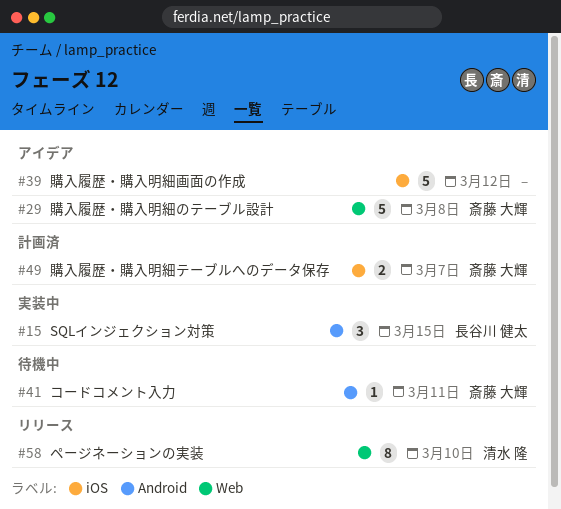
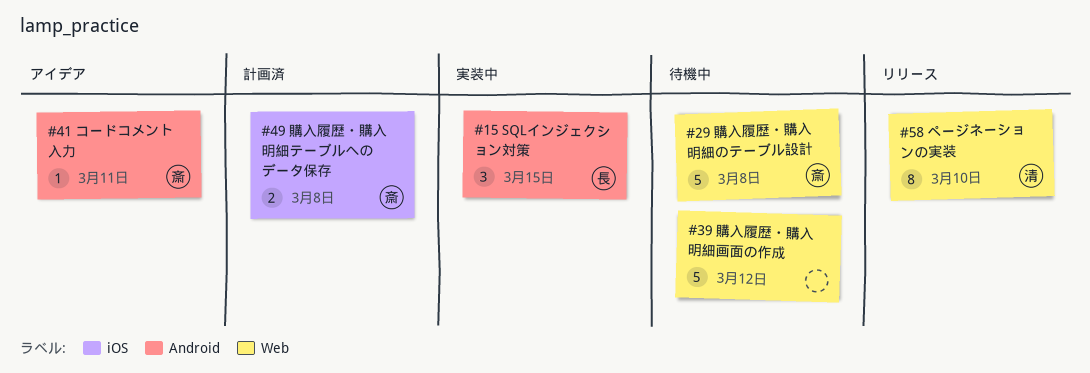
#29, status: アイデア -> 待機中
#39, status: アイデア -> 待機中
#39, label: iOS -> Web
#41, status: 待機中 -> アイデア
#49, due: Mar 7 -> Mar 8

